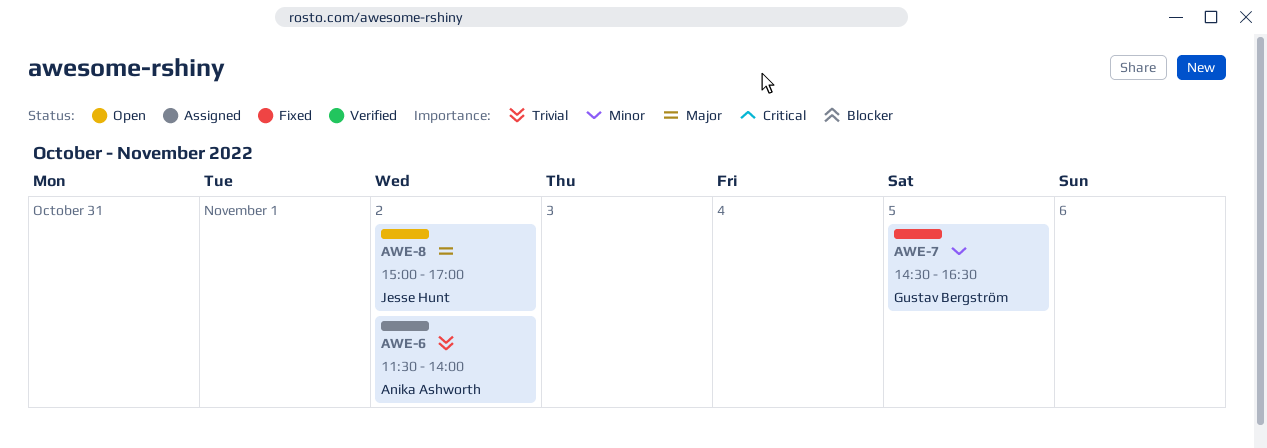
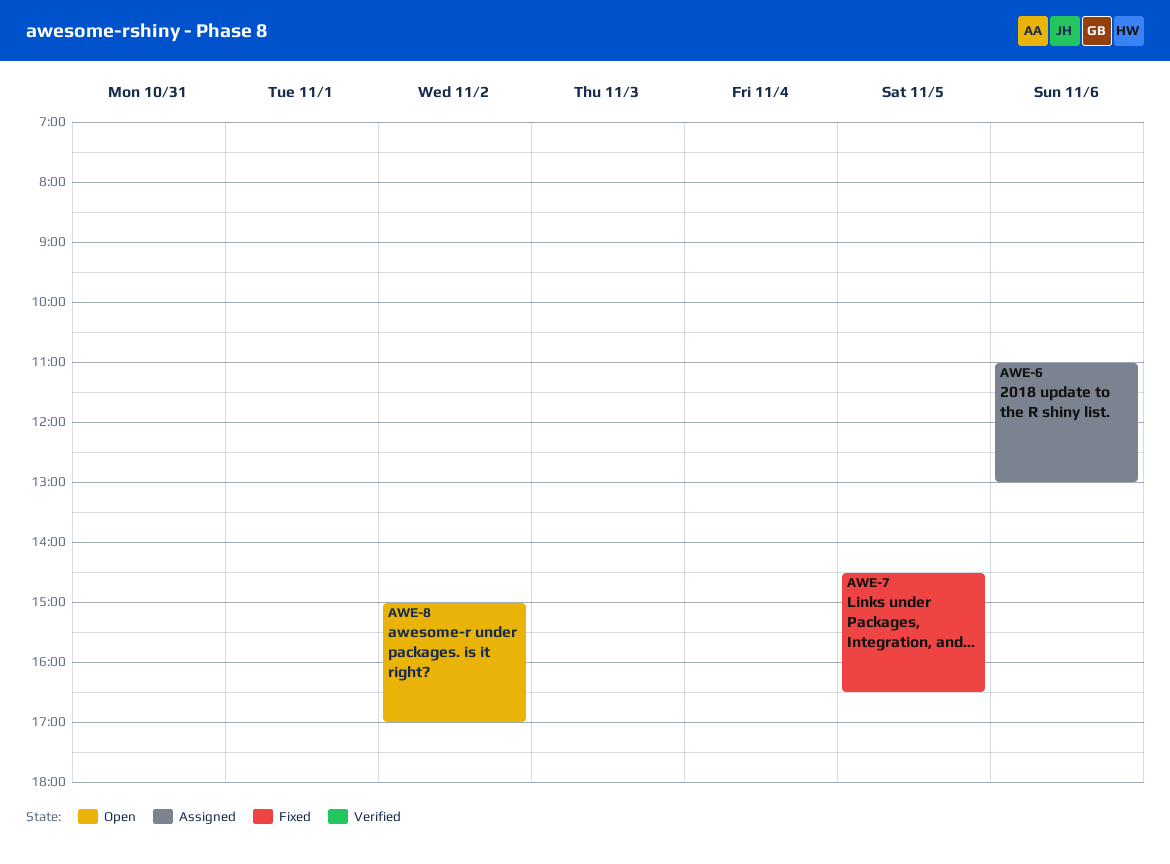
AWE-6, day: Nov 2 -> Nov 6
AWE-6, begins: 11:30 -> 11:00
AWE-6, ends: 14:00 -> 13:00

